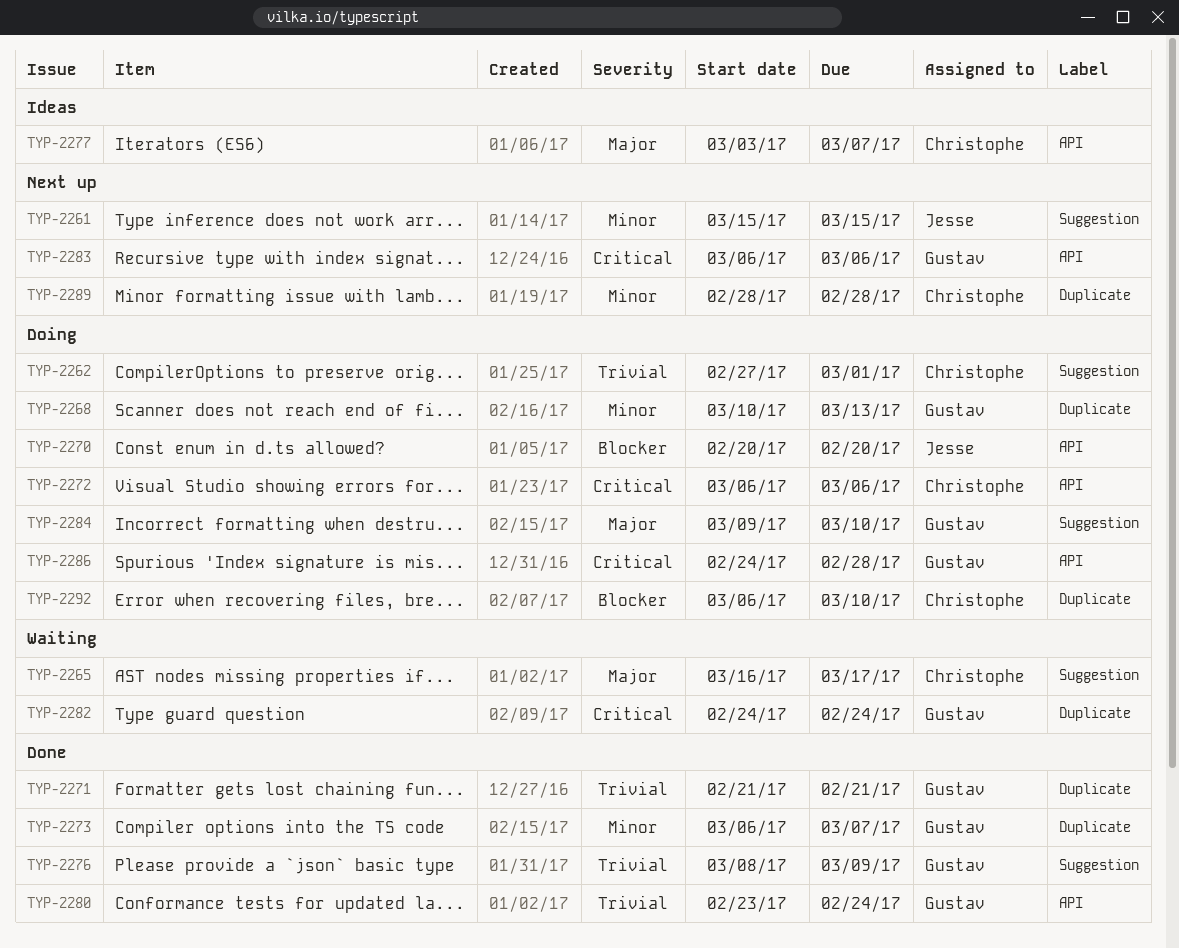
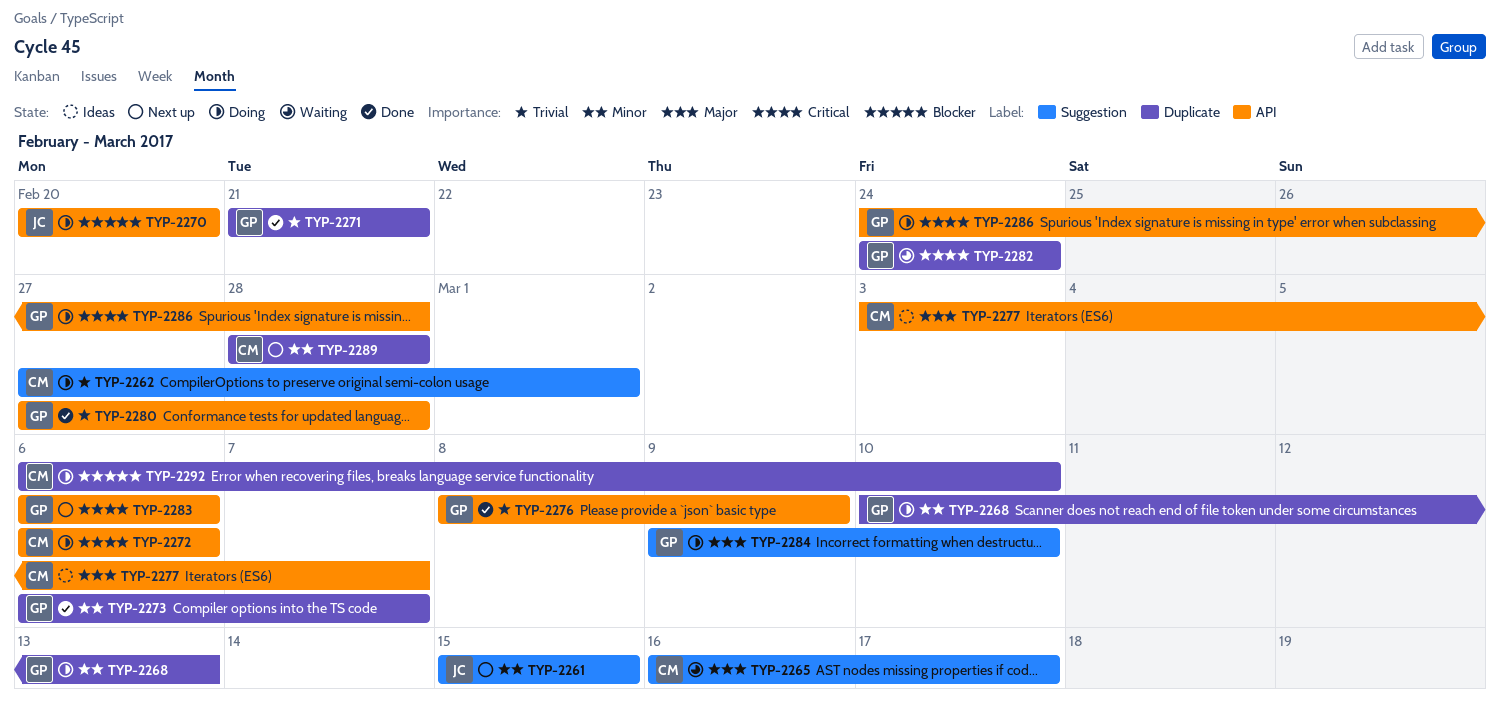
TYP-2276, label: Suggestion -> API
TYP-2280, start: Feb 23 -> Feb 27
TYP-2280, due: Feb 24 -> Feb 28

